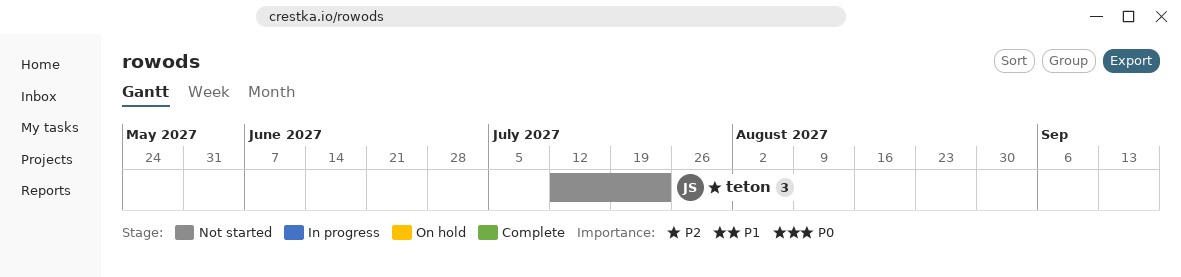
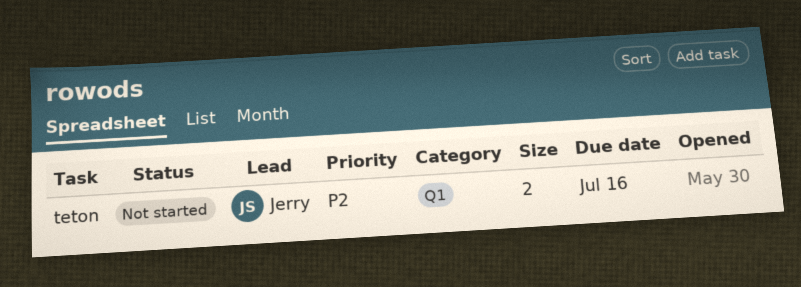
teton, estimate: 3 -> 2
teton, due: Jul 23 -> Jul 16

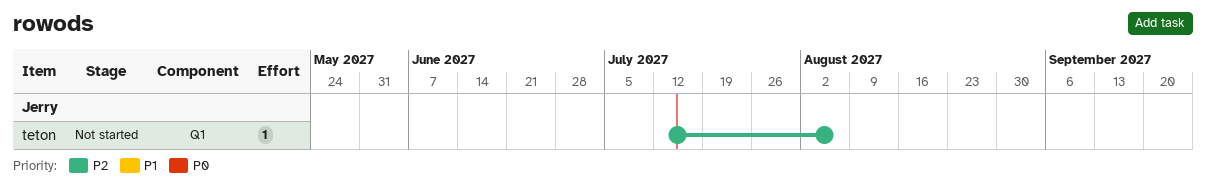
teton, estimate: 2 -> 1
teton, due: Jul 16 -> Aug 6

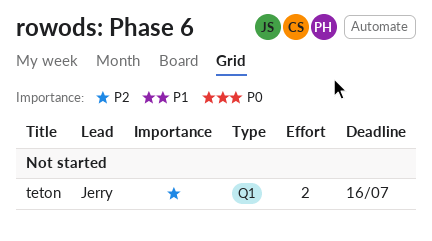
teton, estimate: 1 -> 2
teton, due: Aug 6 -> Jul 16

